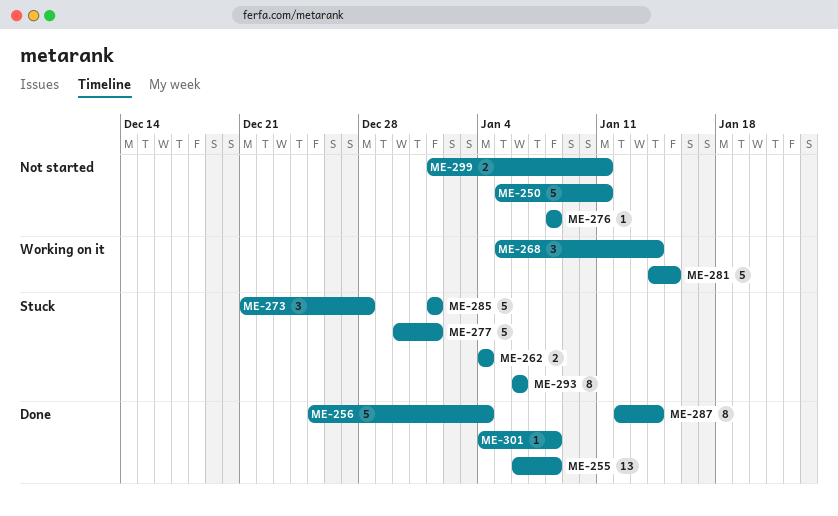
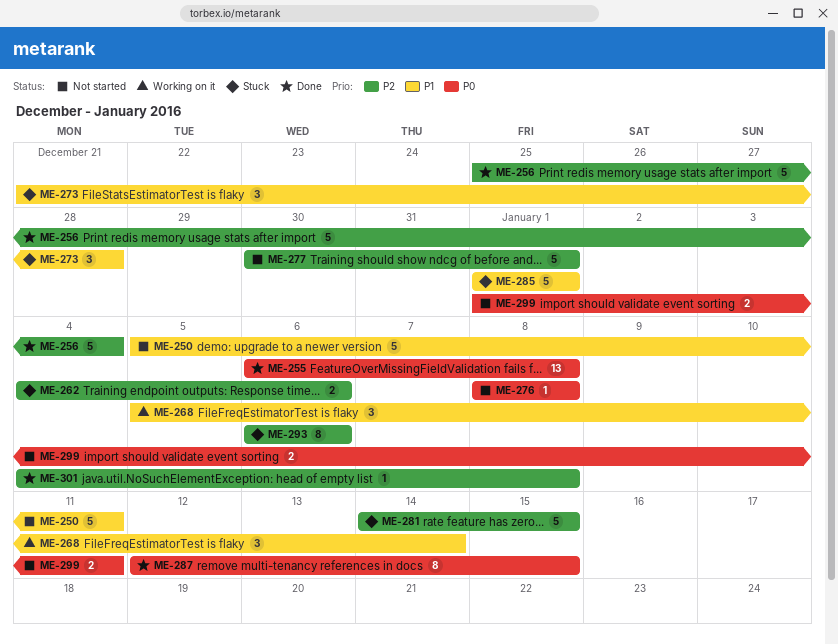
ME-262, due: Jan 4 -> Jan 6
ME-277, status: Stuck -> Not started
ME-281, status: Working on it -> Stuck
ME-287, due: Jan 14 -> Jan 15

